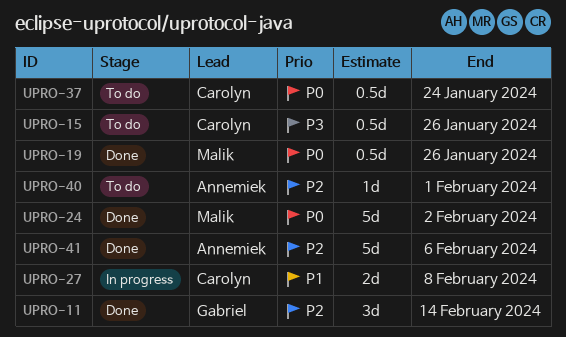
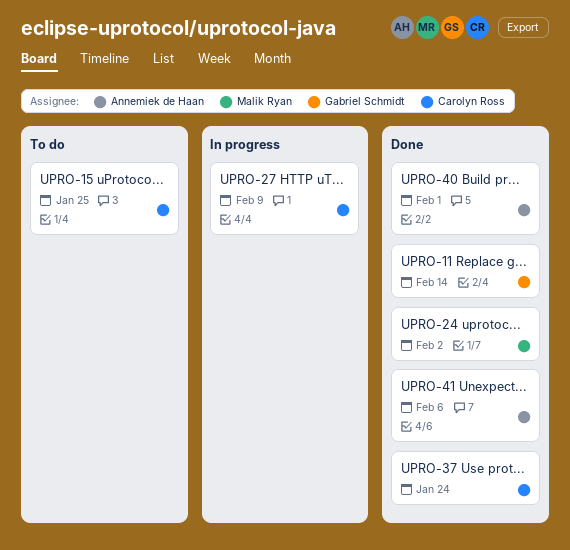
UPRO-15, due: Jan 26 -> Jan 25
UPRO-19: present -> none
UPRO-27, due: Feb 8 -> Feb 9
UPRO-37, status: To do -> Done
UPRO-40, status: To do -> Done

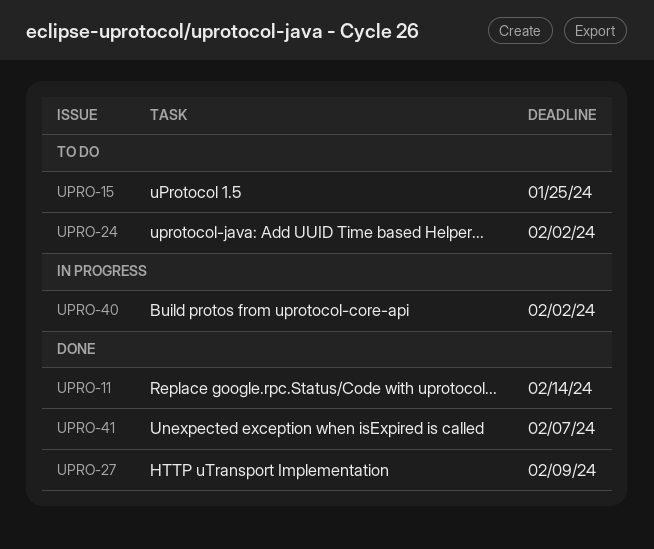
UPRO-24, status: Done -> To do
UPRO-27, status: In progress -> Done
UPRO-37: present -> none
UPRO-40, status: Done -> In progress
UPRO-40, due: Feb 1 -> Feb 2
UPRO-41, due: Feb 6 -> Feb 7

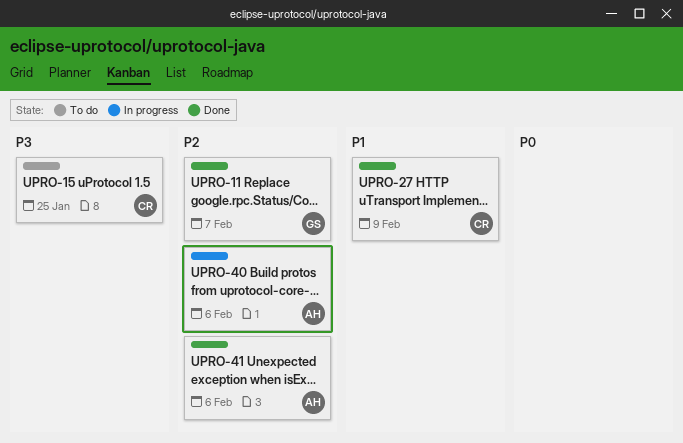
UPRO-11, due: Feb 14 -> Feb 7
UPRO-24: present -> none
UPRO-40, due: Feb 2 -> Feb 6
UPRO-41, due: Feb 7 -> Feb 6

